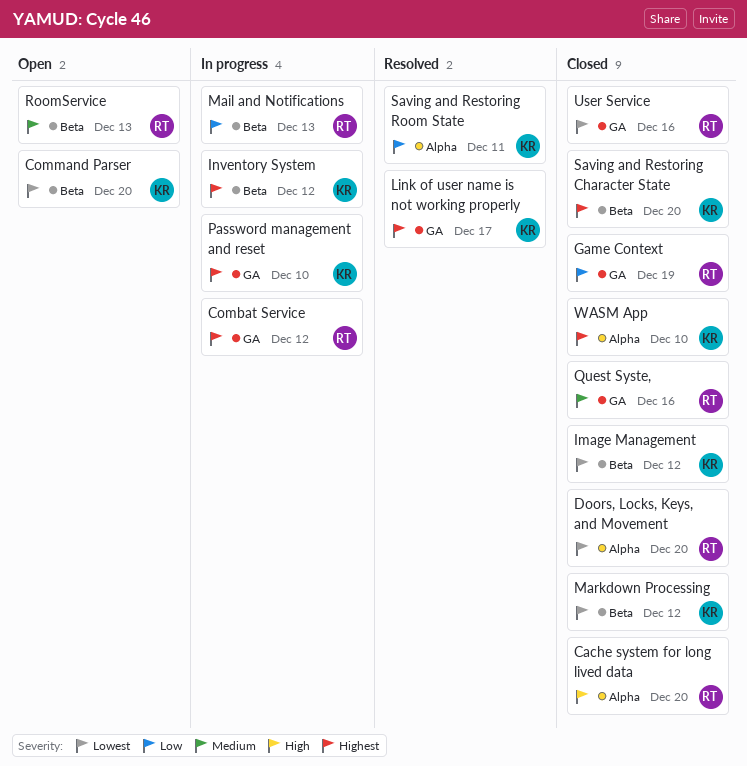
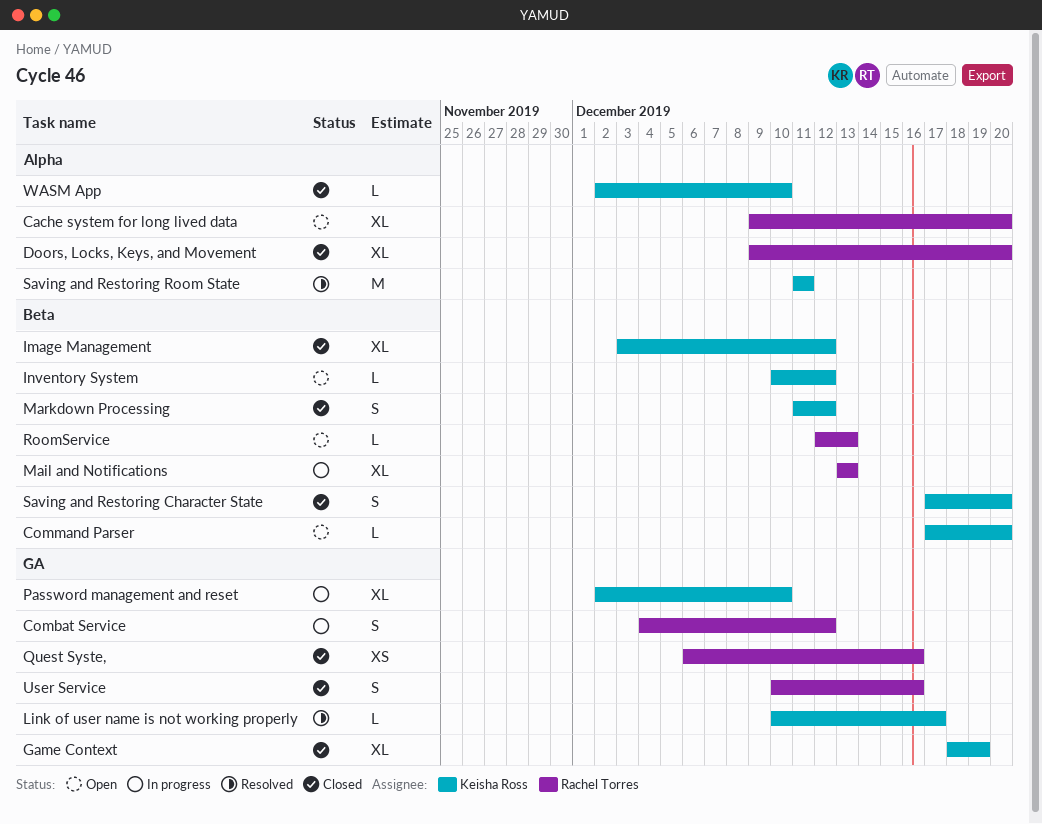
Cache system for long lived data, status: Closed -> Open
Game Context, owner: Rachel Torres -> Keisha Ross
Inventory System, status: In progress -> Open

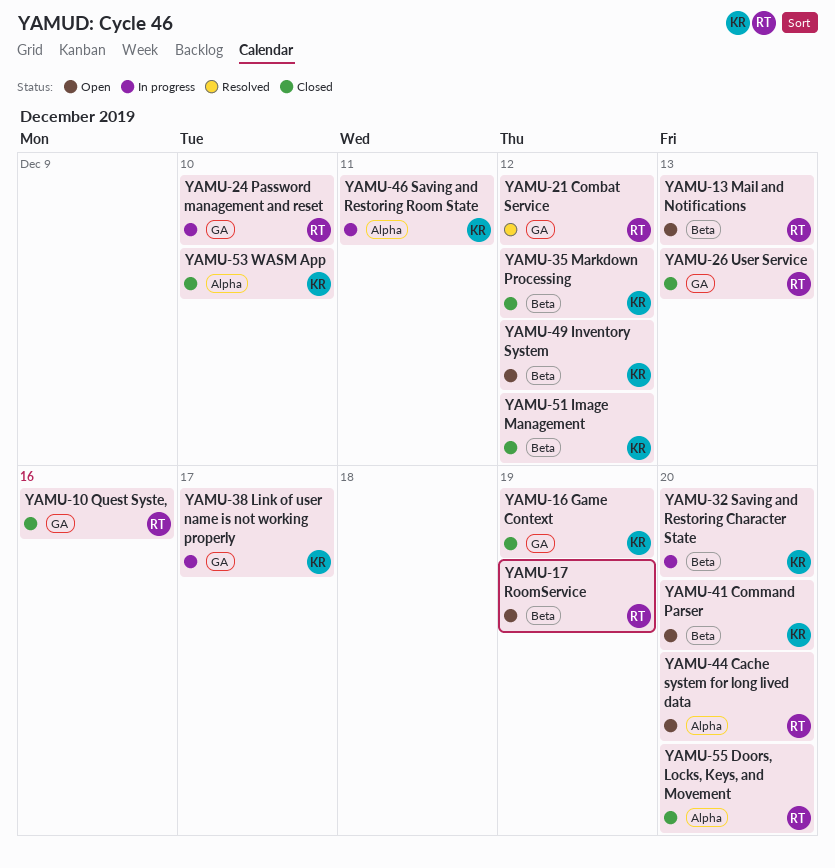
Combat Service, status: In progress -> Resolved
Link of user name is not working properly, status: Resolved -> In progress
Mail and Notifications, status: In progress -> Open
Password management and reset, owner: Keisha Ross -> Rachel Torres
RoomService, due: Dec 13 -> Dec 19
Saving and Restoring Character State, status: Closed -> In progress
Saving and Restoring Room State, status: Resolved -> In progress
User Service, due: Dec 16 -> Dec 13

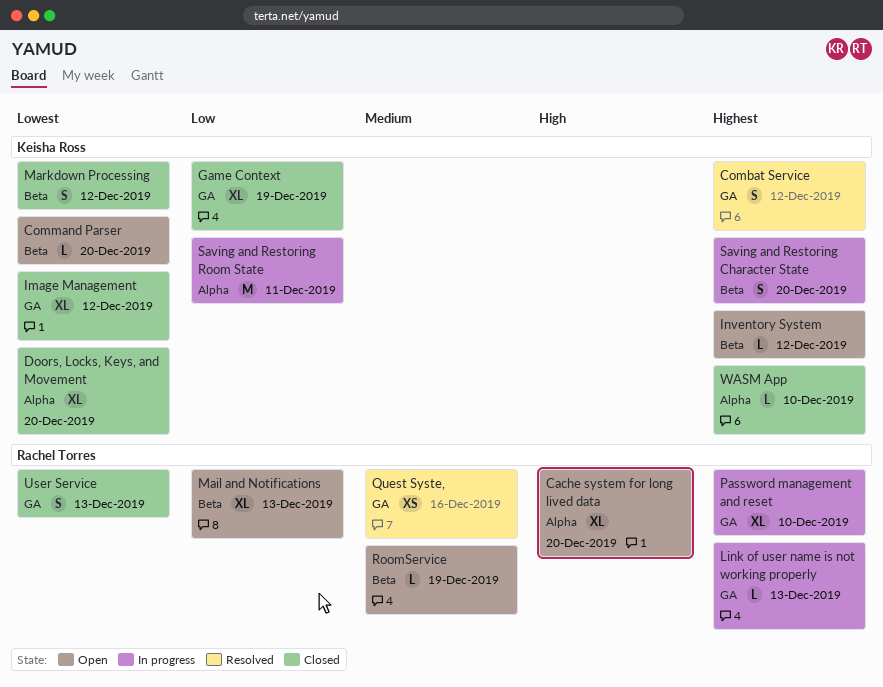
Combat Service, owner: Rachel Torres -> Keisha Ross
Doors, Locks, Keys, and Movement, owner: Rachel Torres -> Keisha Ross
Image Management, label: Beta -> GA
Link of user name is not working properly, owner: Keisha Ross -> Rachel Torres
Link of user name is not working properly, due: Dec 17 -> Dec 13
Quest Syste,, status: Closed -> Resolved

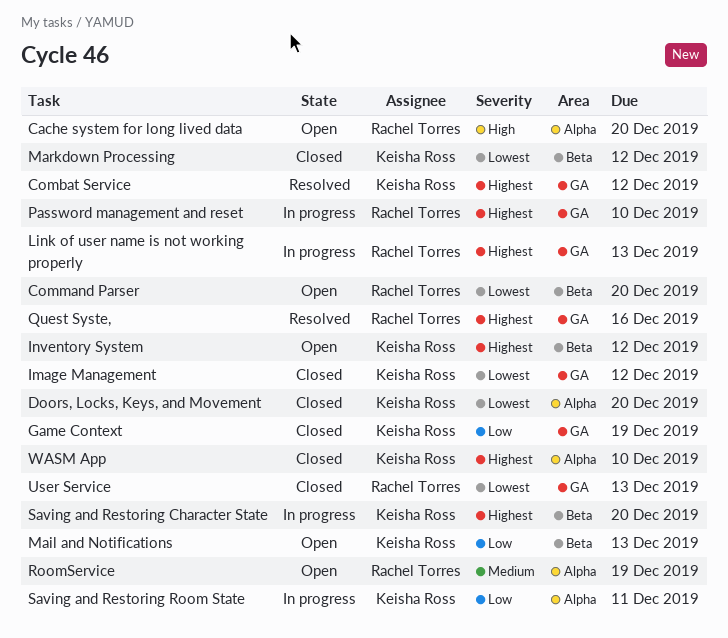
Command Parser, owner: Keisha Ross -> Rachel Torres
Mail and Notifications, owner: Rachel Torres -> Keisha Ross
Quest Syste,, priority: Medium -> Highest
RoomService, label: Beta -> Alpha

